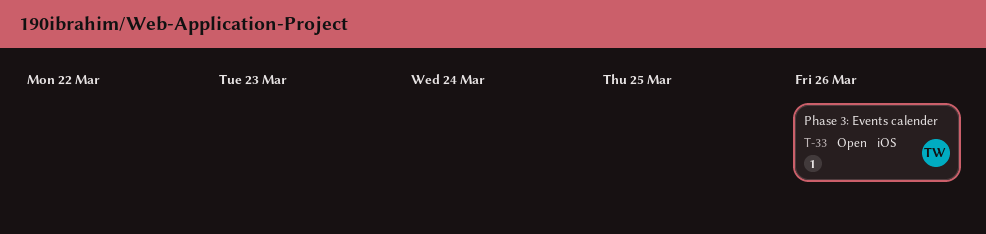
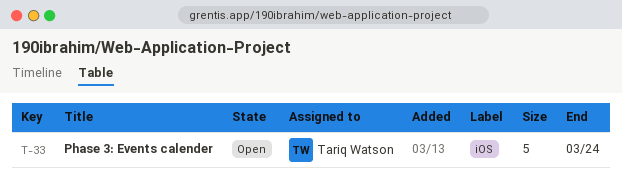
T-33, estimate: 1 -> 5
T-33, due: Mar 26 -> Mar 24

